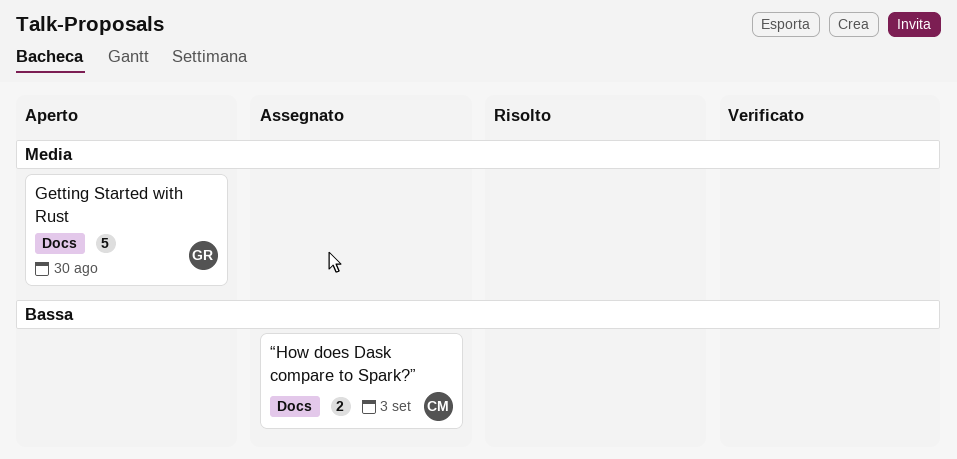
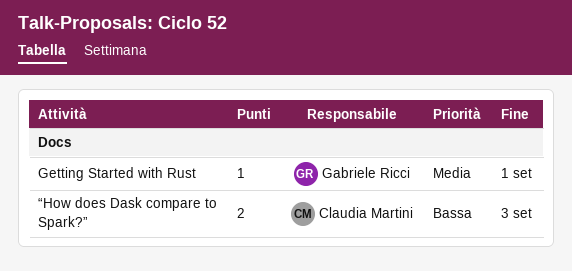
Getting Started with Rust, estimate: 5 -> 1
Getting Started with Rust, due: Aug 30 -> Sep 1

